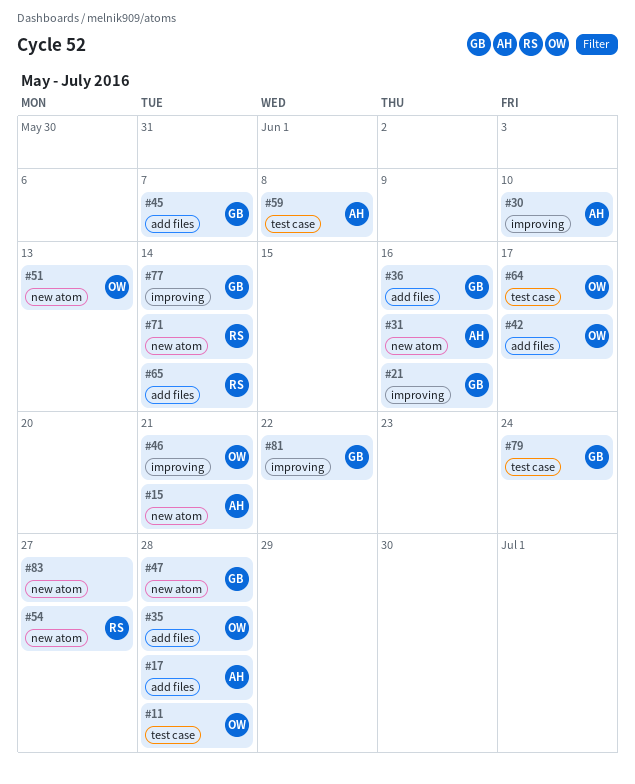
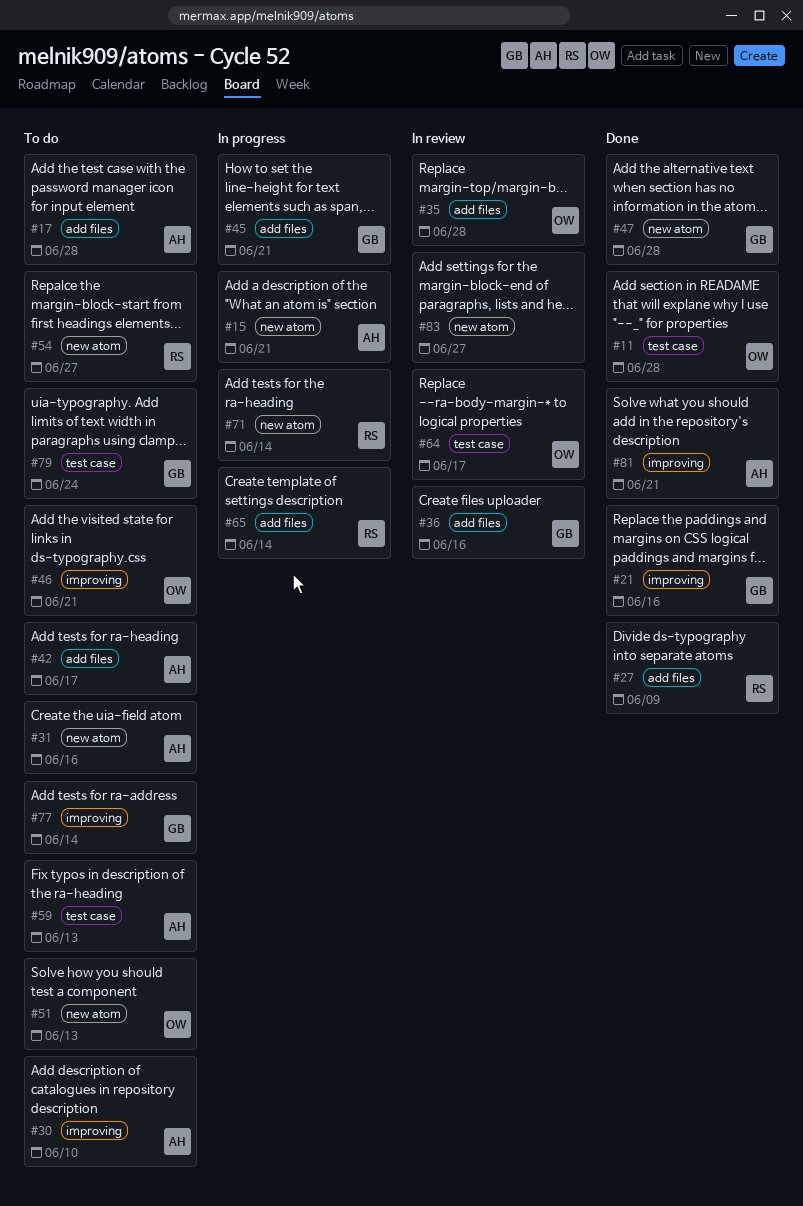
#27: none -> present
#42, owner: OW -> AH
#45, due: Jun 7 -> Jun 21
#59, due: Jun 8 -> Jun 13
#81, owner: GB -> AH
#81, due: Jun 22 -> Jun 21

